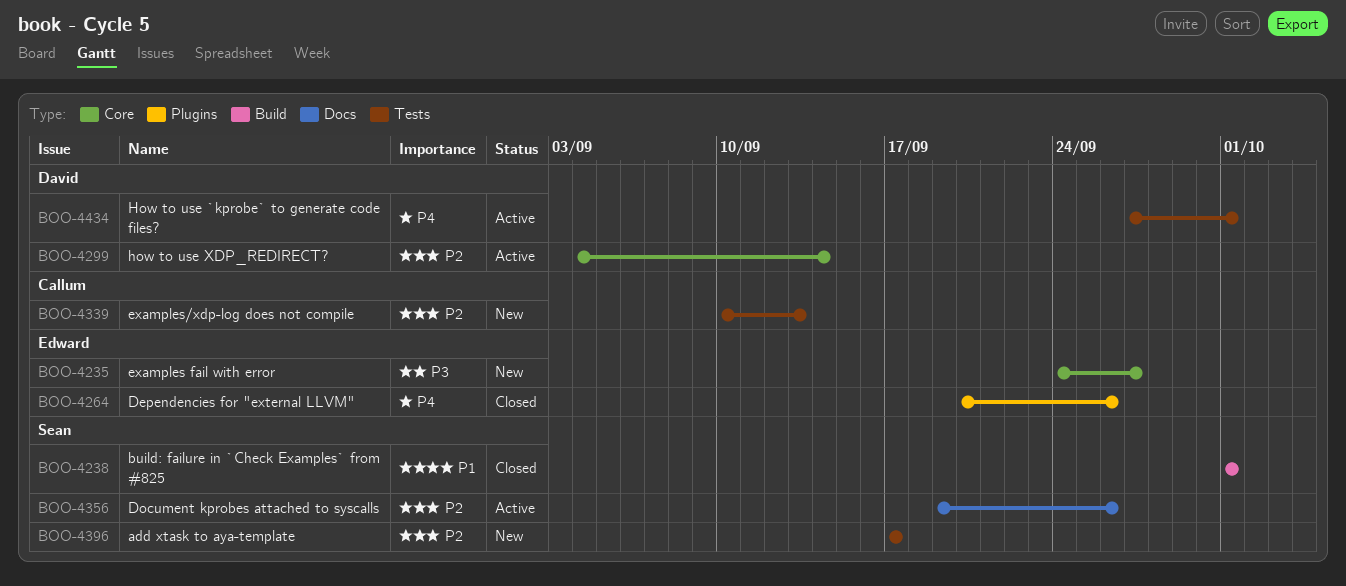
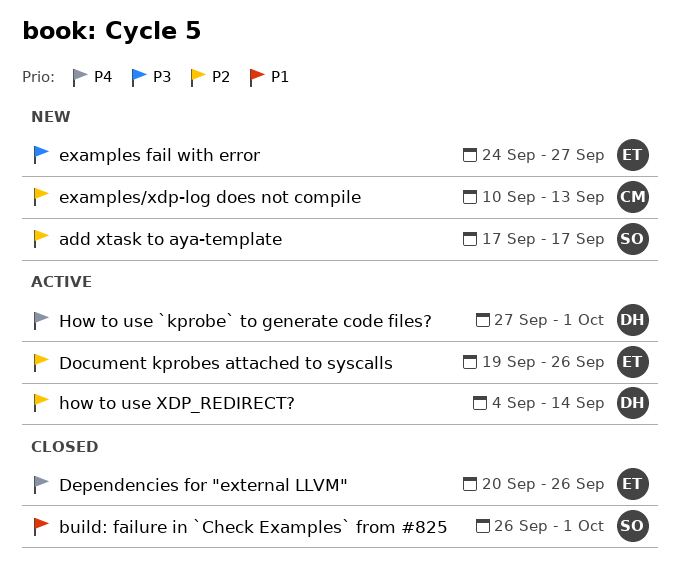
build: failure in `Check Examples` from #825, start: Oct 1 -> Sep 26
Document kprobes attached to syscalls, owner: Sean -> Edward

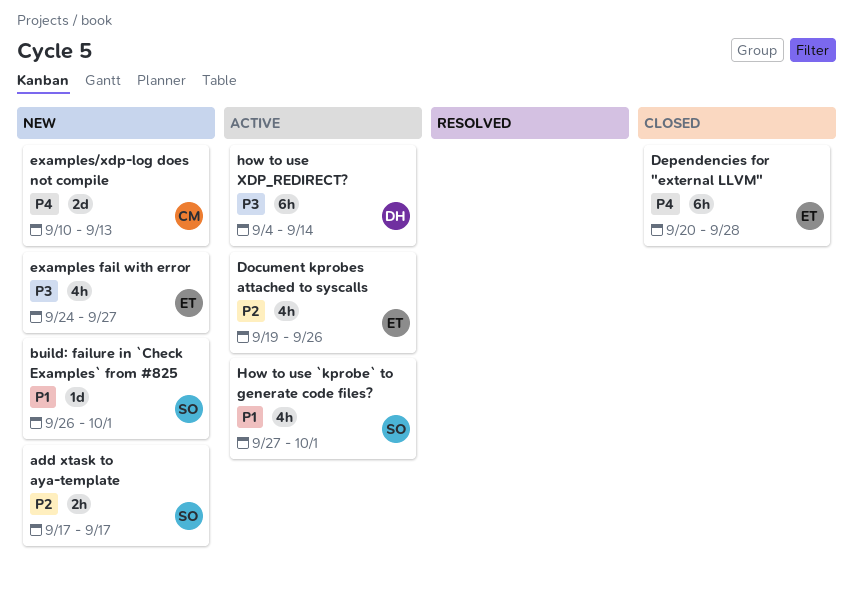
build: failure in `Check Examples` from #825, status: Closed -> New
Dependencies for "external LLVM", due: Sep 26 -> Sep 28
examples/xdp-log does not compile, priority: P2 -> P4
How to use `kprobe` to generate code files?, owner: DH -> SO
How to use `kprobe` to generate code files?, priority: P4 -> P1
how to use XDP_REDIRECT?, priority: P2 -> P3

